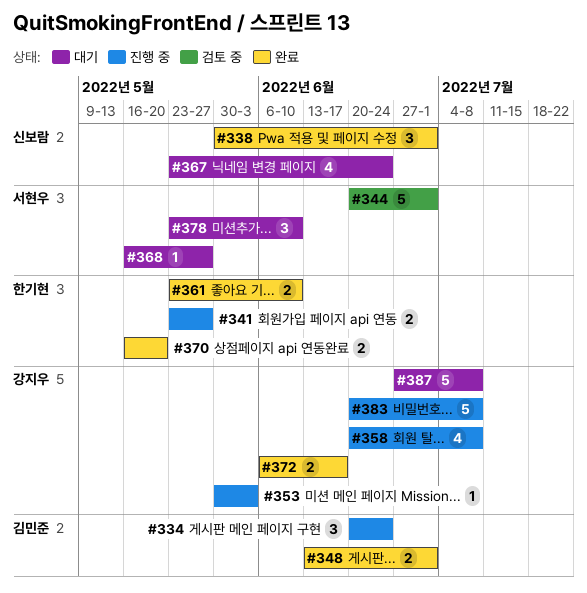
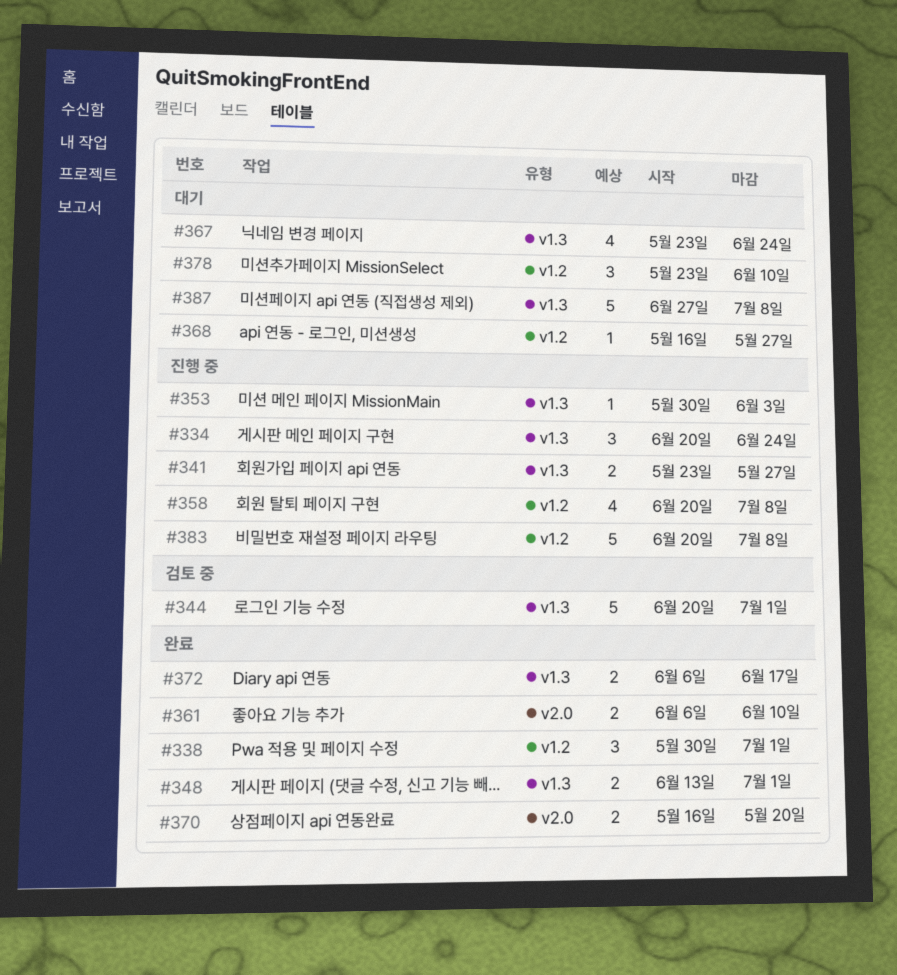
#361, start: May 23 -> Jun 6

